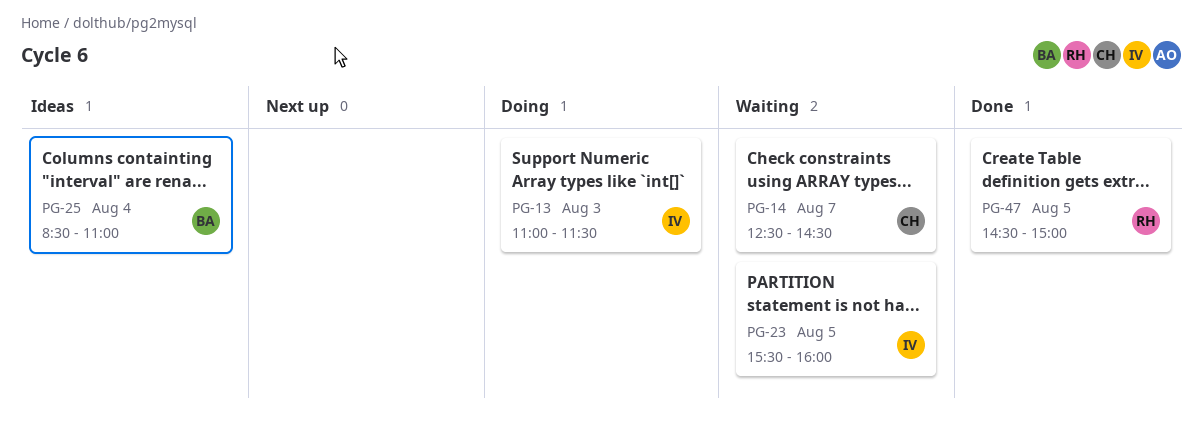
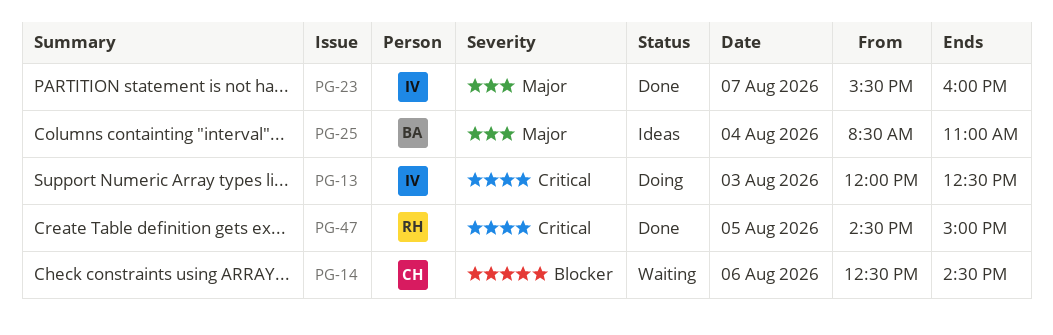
PG-13, begins: 11:00 -> 12:00
PG-13, ends: 11:30 -> 12:30
PG-14, day: Aug 7 -> Aug 6
PG-23, status: Waiting -> Done
PG-23, day: Aug 5 -> Aug 7

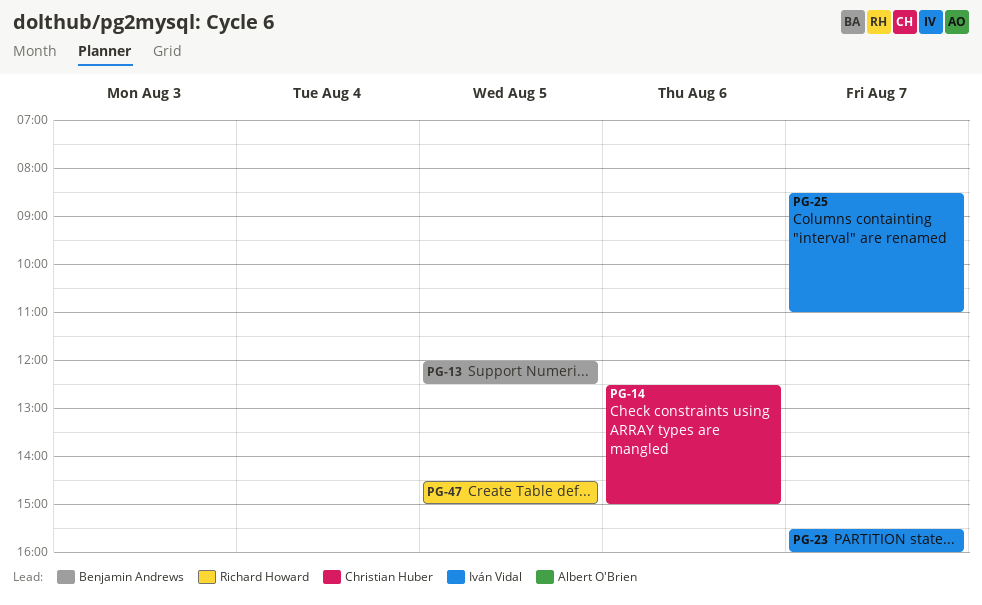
PG-13, owner: Iván Vidal -> Benjamin Andrews
PG-13, day: Aug 3 -> Aug 5
PG-14, ends: 14:30 -> 15:00
PG-25, owner: Benjamin Andrews -> Iván Vidal
PG-25, day: Aug 4 -> Aug 7

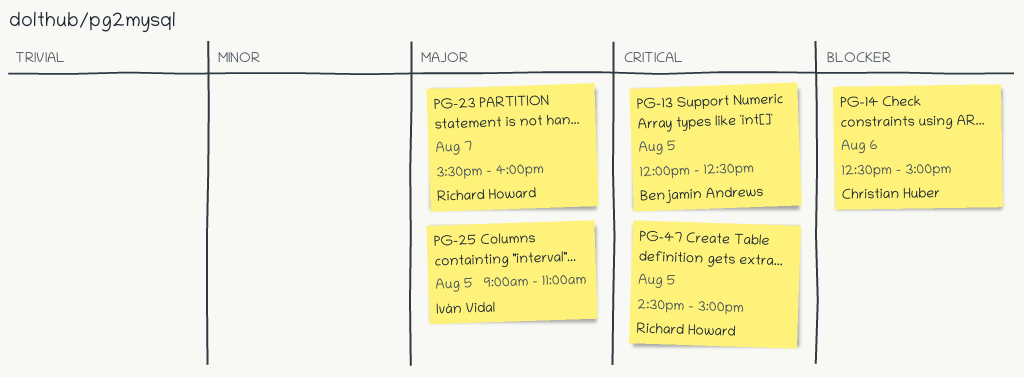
PG-23, owner: Iván Vidal -> Richard Howard
PG-25, day: Aug 7 -> Aug 5
PG-25, begins: 08:30 -> 09:00

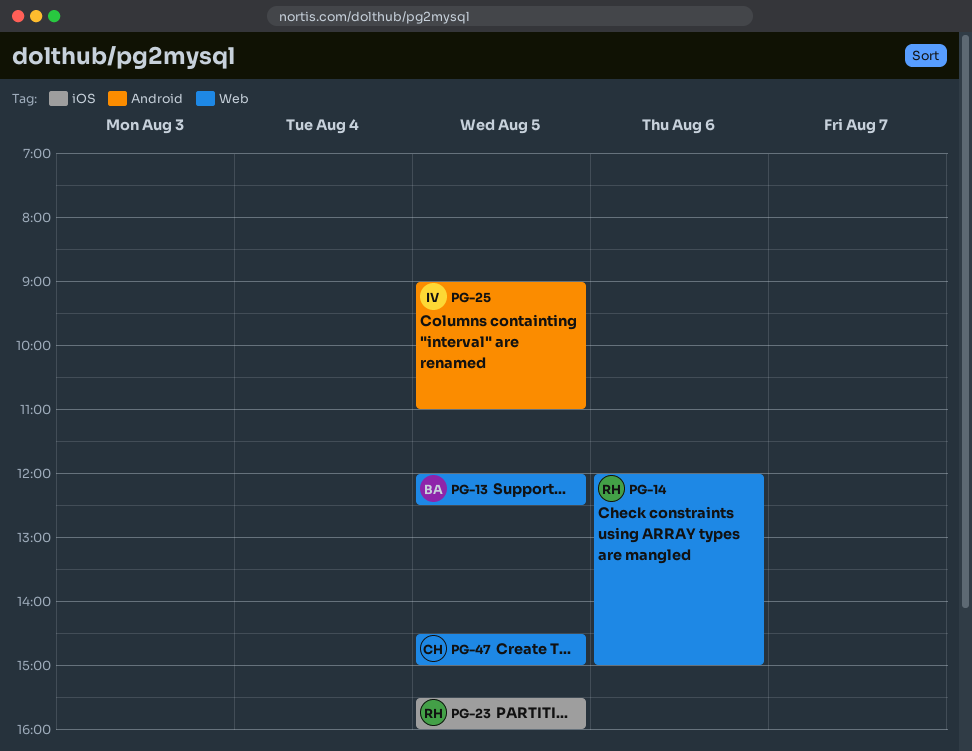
PG-14, owner: Christian Huber -> Richard Howard
PG-14, begins: 12:30 -> 12:00
PG-23, day: Aug 7 -> Aug 5
PG-47, owner: Richard Howard -> Christian Huber

